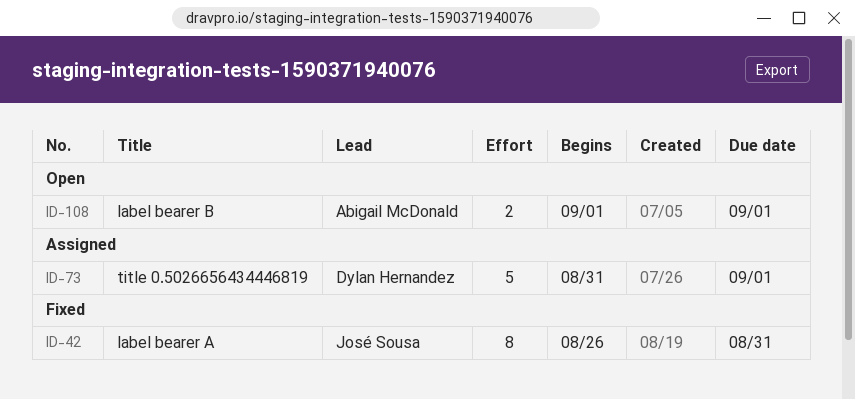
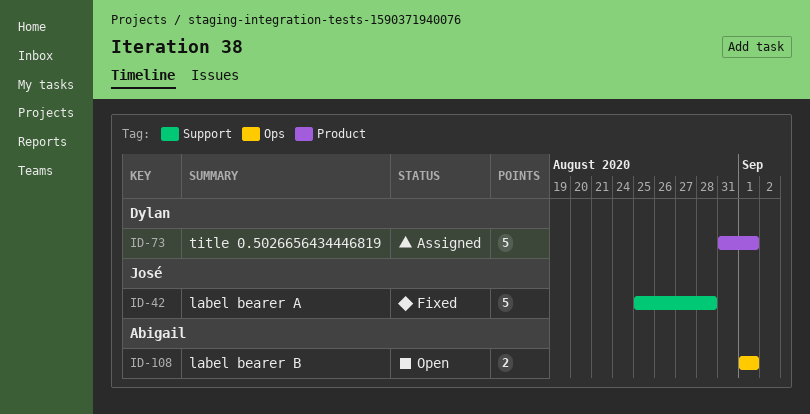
ID-42, estimate: 8 -> 5
ID-42, start: Aug 26 -> Aug 25
ID-42, due: Aug 31 -> Aug 28

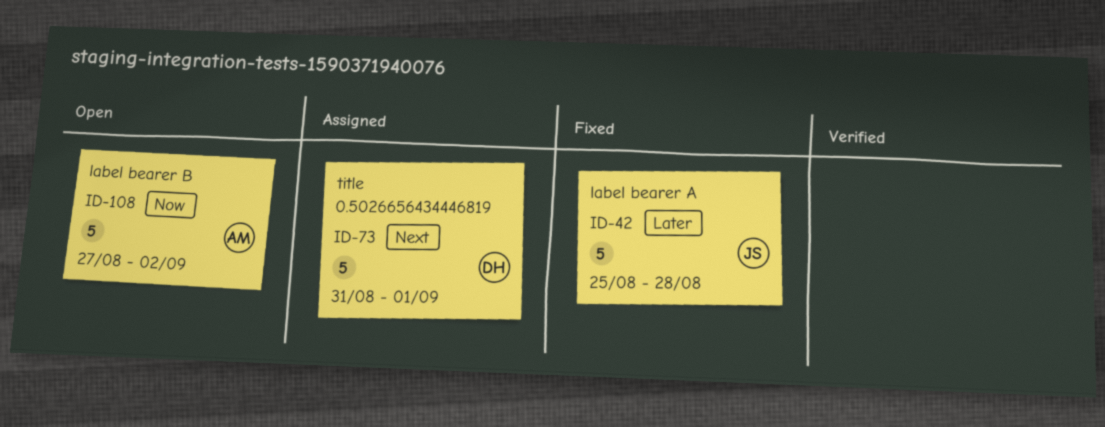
ID-108, estimate: 2 -> 5
ID-108, start: Sep 1 -> Aug 27
ID-108, due: Sep 1 -> Sep 2

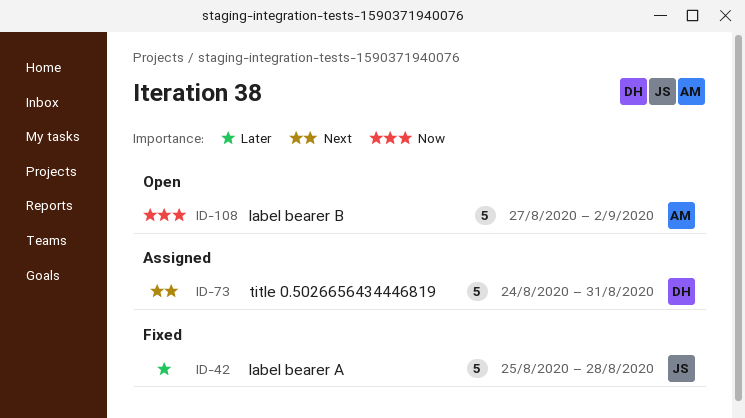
ID-73, start: Aug 31 -> Aug 24
ID-73, due: Sep 1 -> Aug 31

